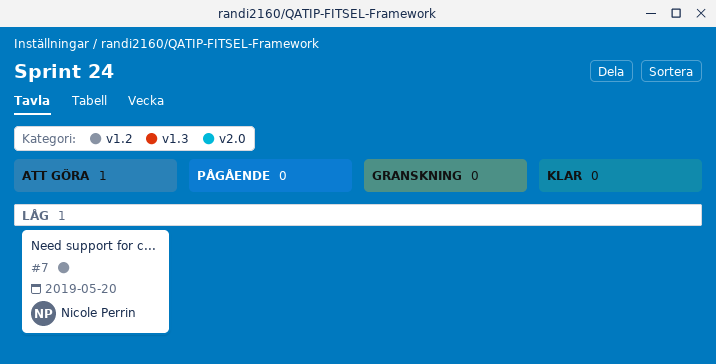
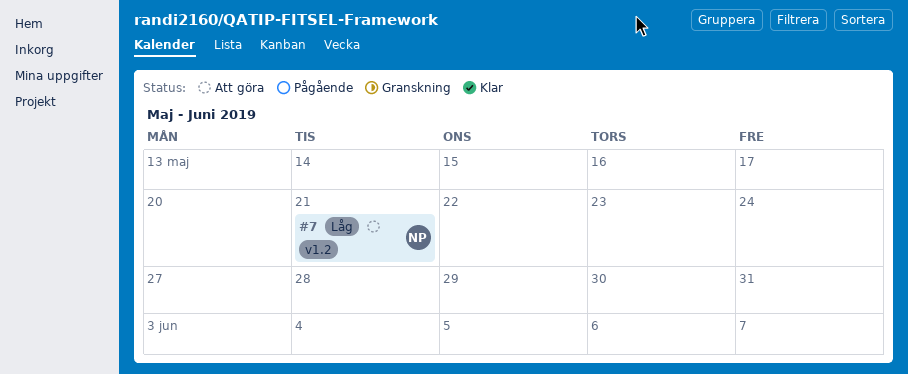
#7, due: May 20 -> May 21

